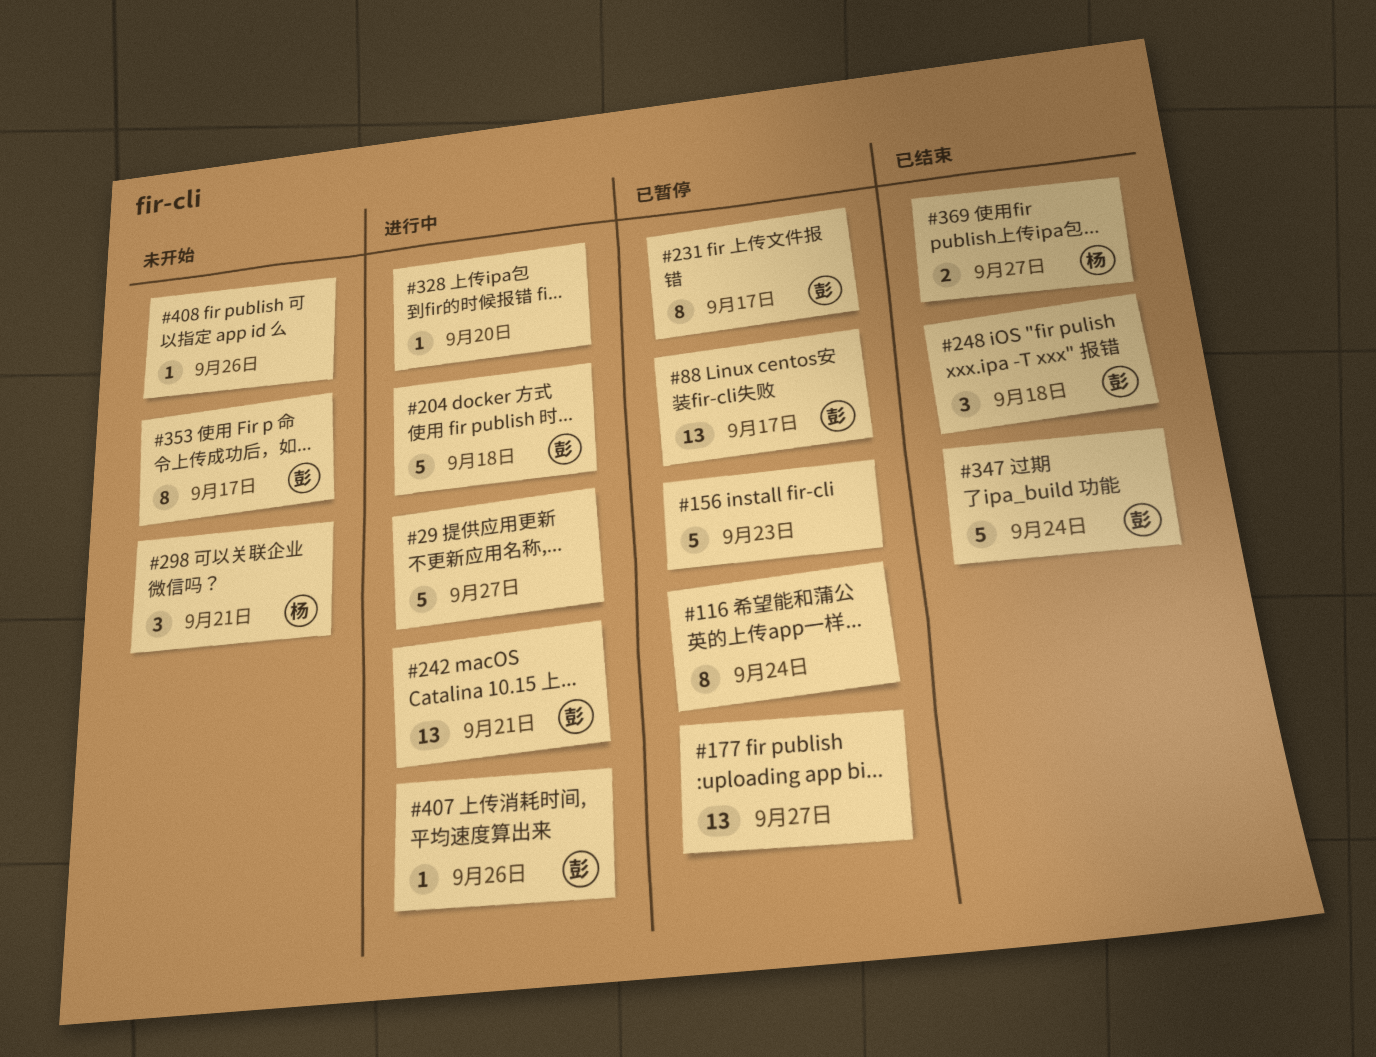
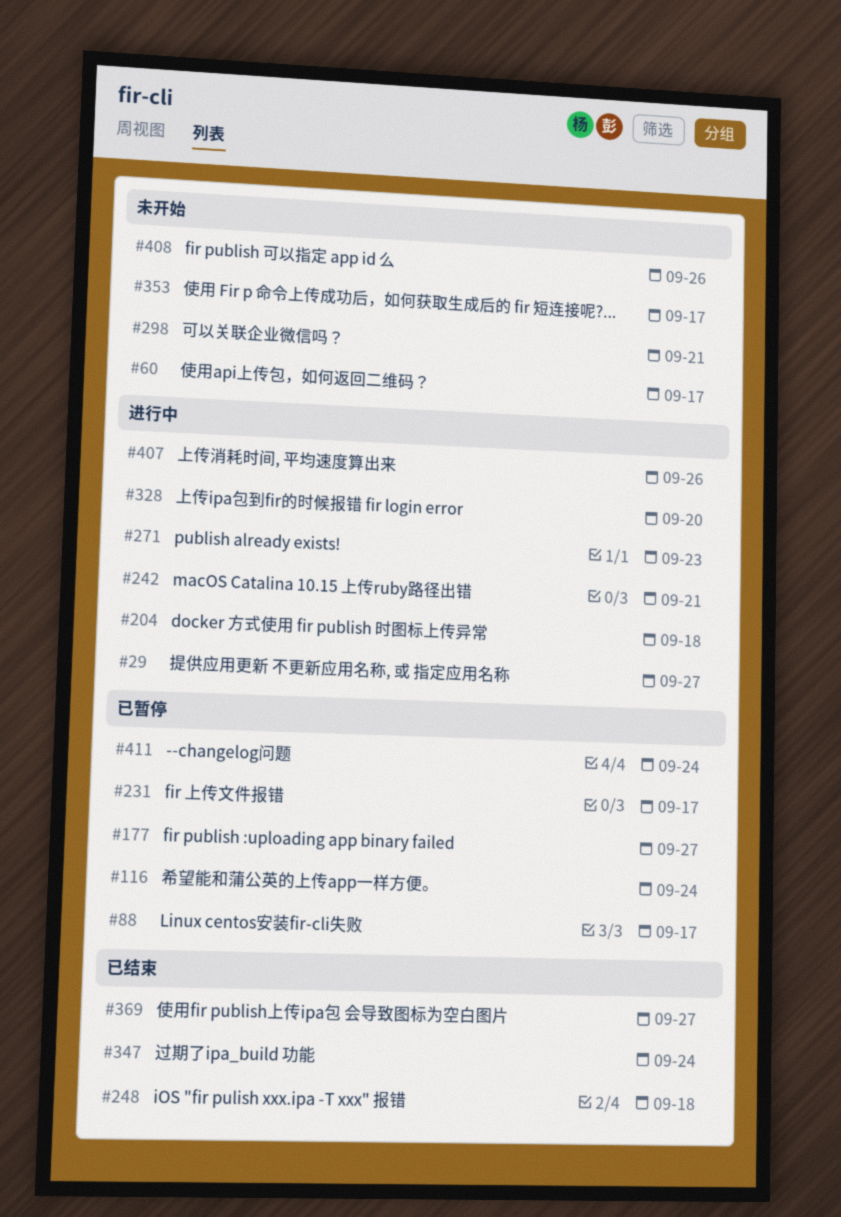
#60: none -> present
#156: present -> none
#271: none -> present
#411: none -> present

